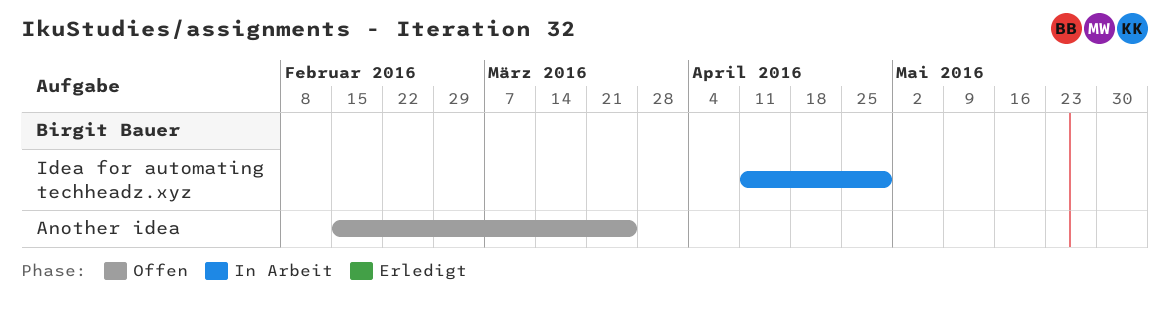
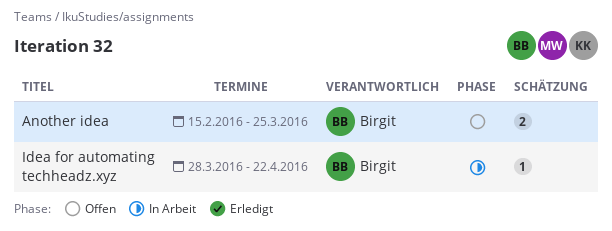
Idea for automating techheadz.xyz, start: Apr 11 -> Mar 28
Idea for automating techheadz.xyz, due: Apr 29 -> Apr 22

